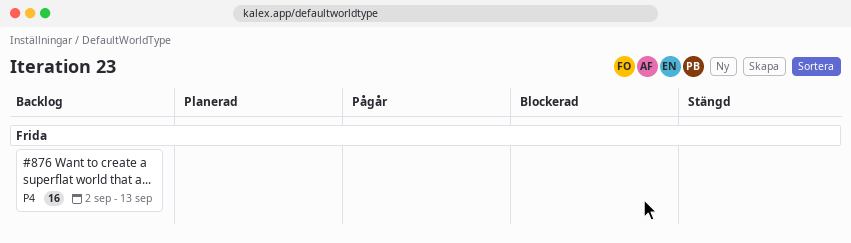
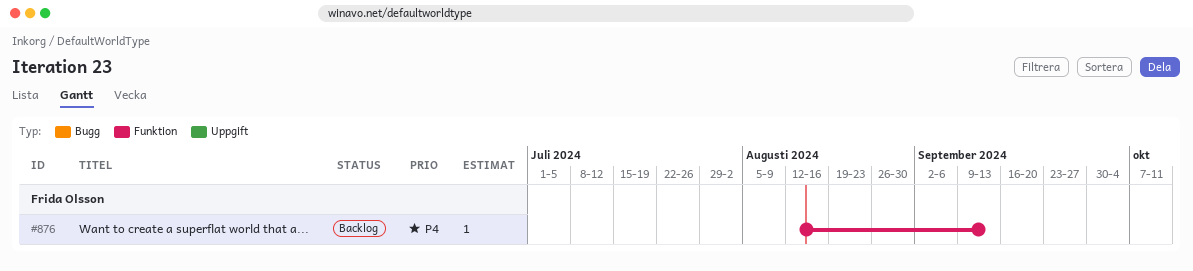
#876, estimate: 16 -> 1
#876, start: Sep 2 -> Aug 12

